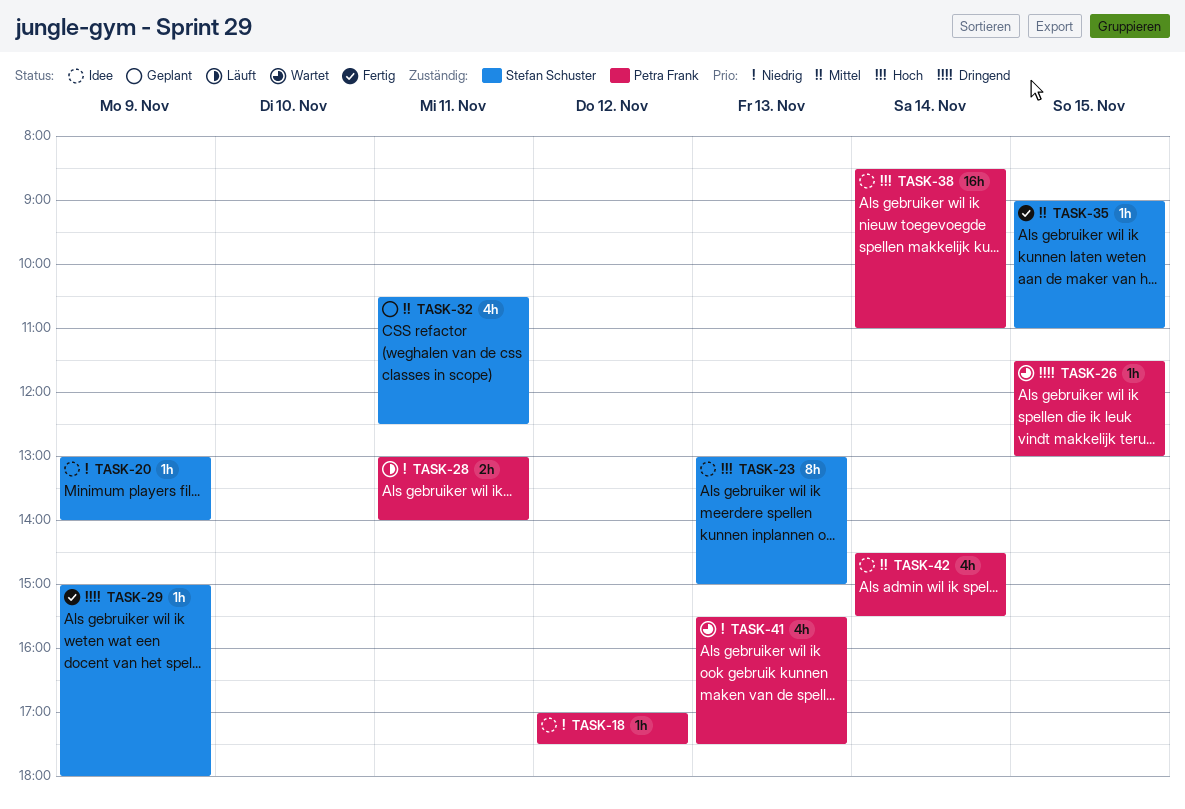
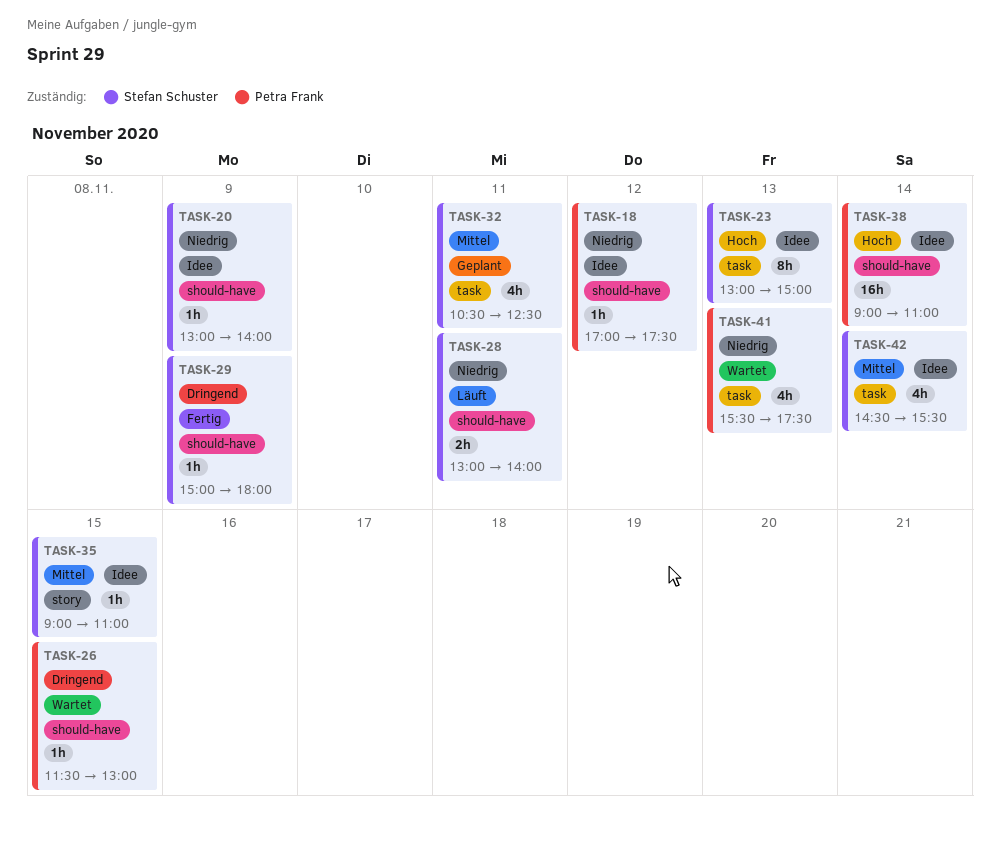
TASK-28, owner: Petra Frank -> Stefan Schuster
TASK-35, status: Fertig -> Idee
TASK-38, begins: 08:30 -> 09:00
TASK-42, owner: Petra Frank -> Stefan Schuster

